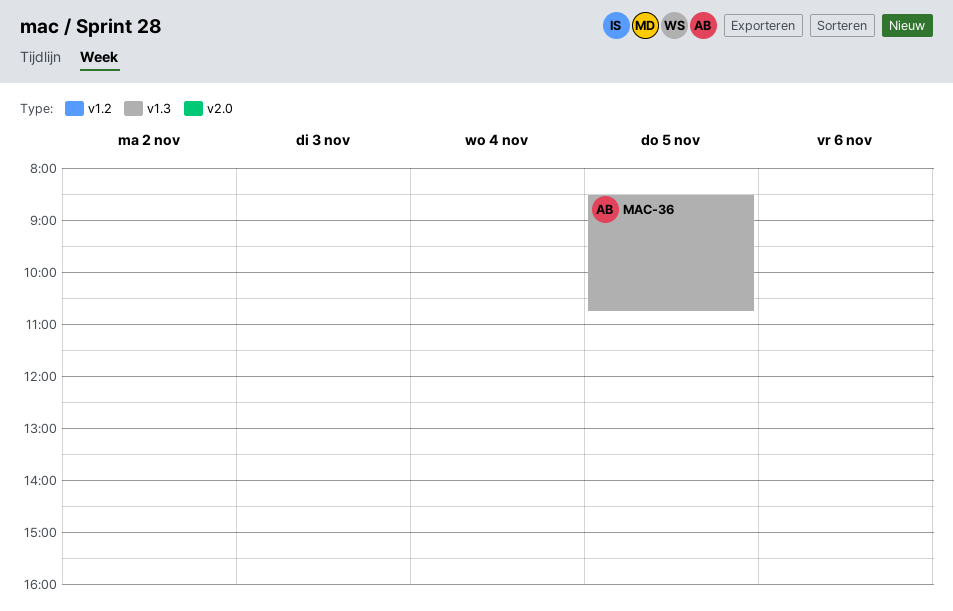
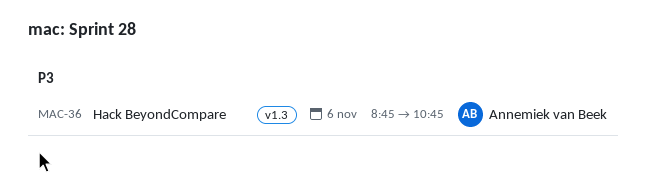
MAC-36, day: Nov 5 -> Nov 6
MAC-36, begins: 08:30 -> 08:45

